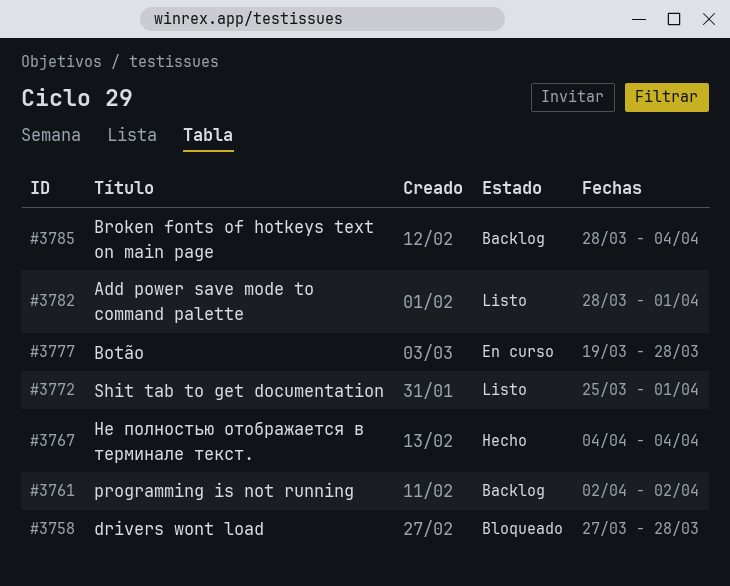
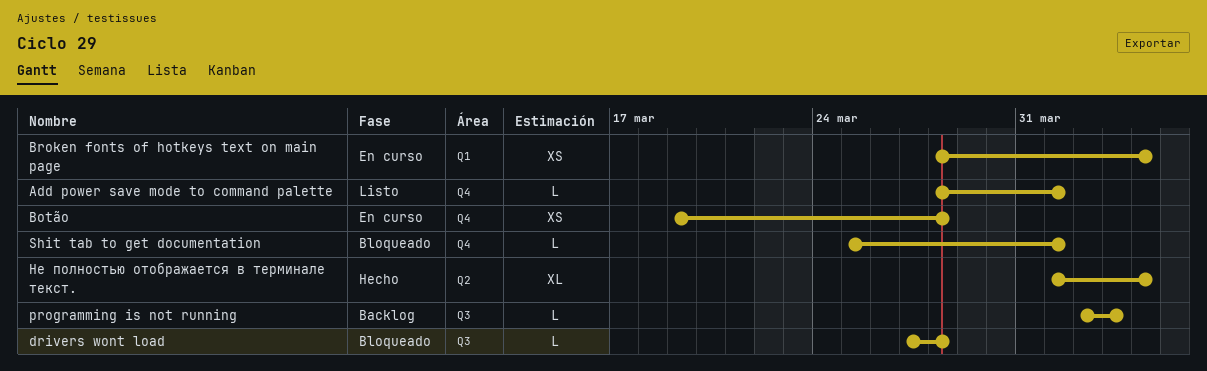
Broken fonts of hotkeys text on main page, status: Backlog -> En curso
programming is not running, due: Apr 2 -> Apr 3
Shit tab to get documentation, status: Listo -> Bloqueado
Не полностью отображается в терминале текст., start: Apr 4 -> Apr 1

